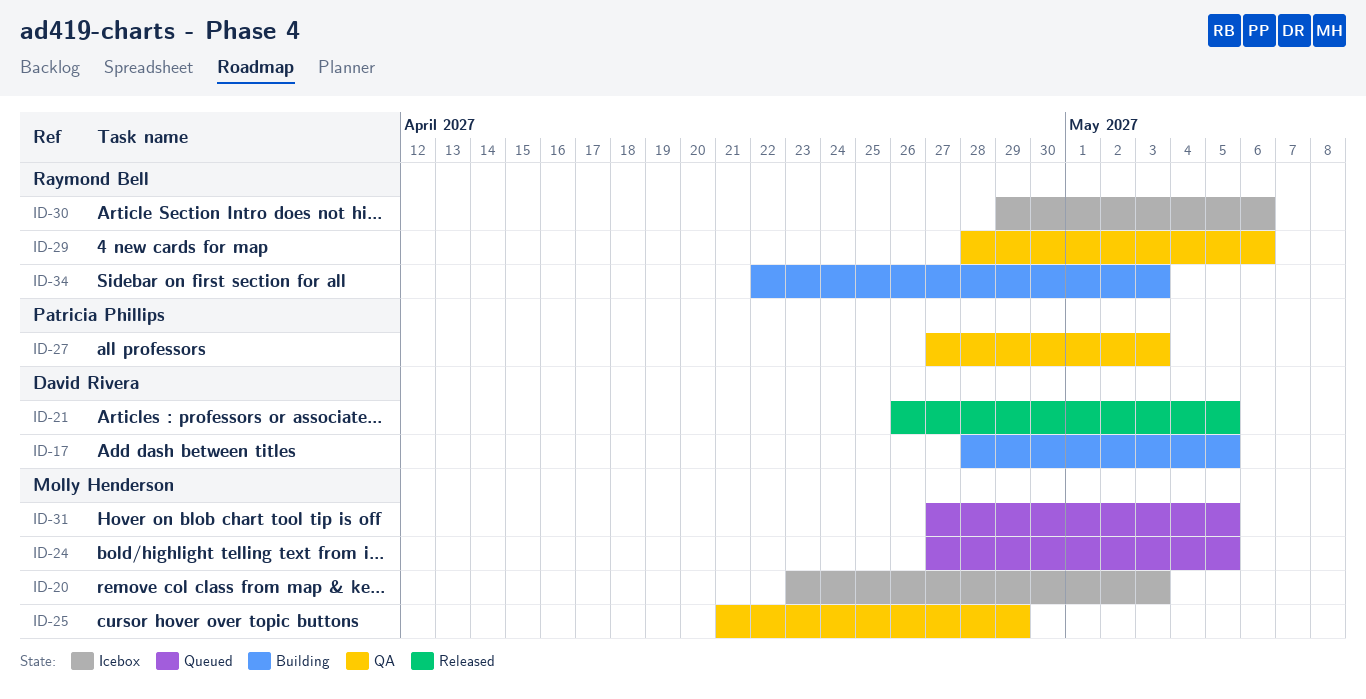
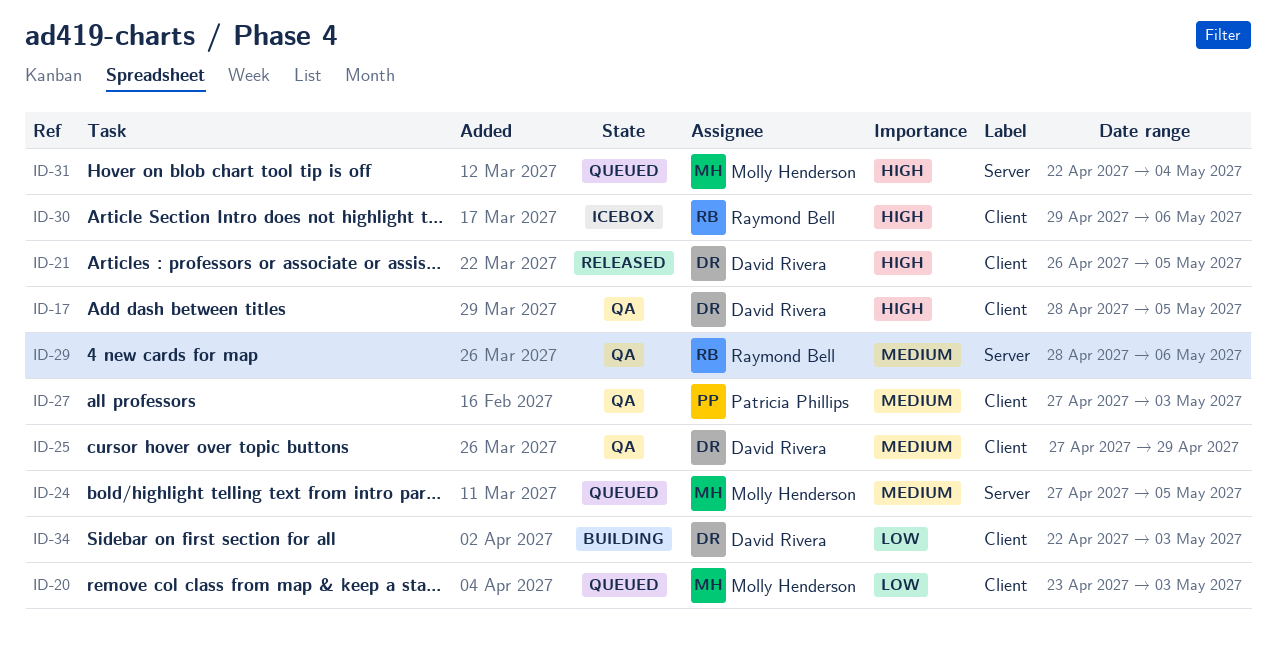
ID-17, status: Building -> QA
ID-20, status: Icebox -> Queued
ID-25, owner: Molly Henderson -> David Rivera
ID-25, start: Apr 21 -> Apr 27
ID-31, start: Apr 27 -> Apr 22
ID-31, due: May 5 -> May 4
ID-34, owner: Raymond Bell -> David Rivera

